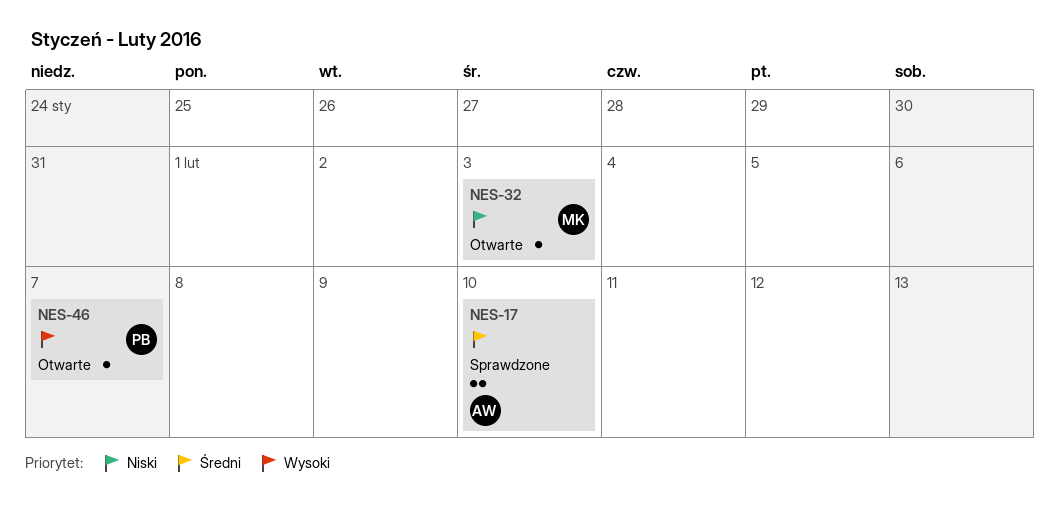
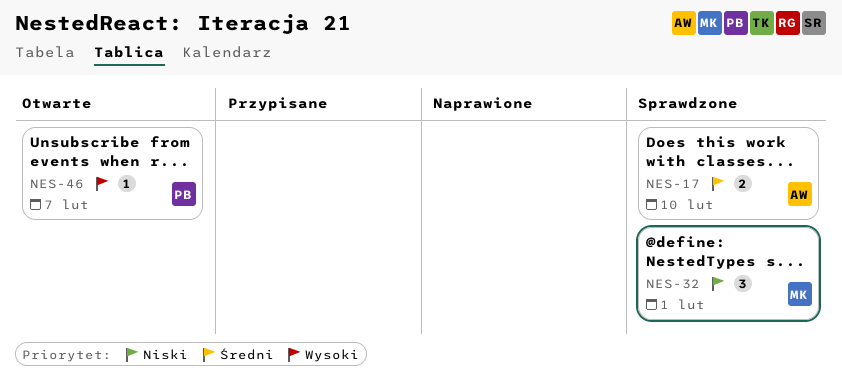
NES-32, status: Otwarte -> Sprawdzone
NES-32, estimate: 1 -> 3
NES-32, due: Feb 3 -> Feb 1

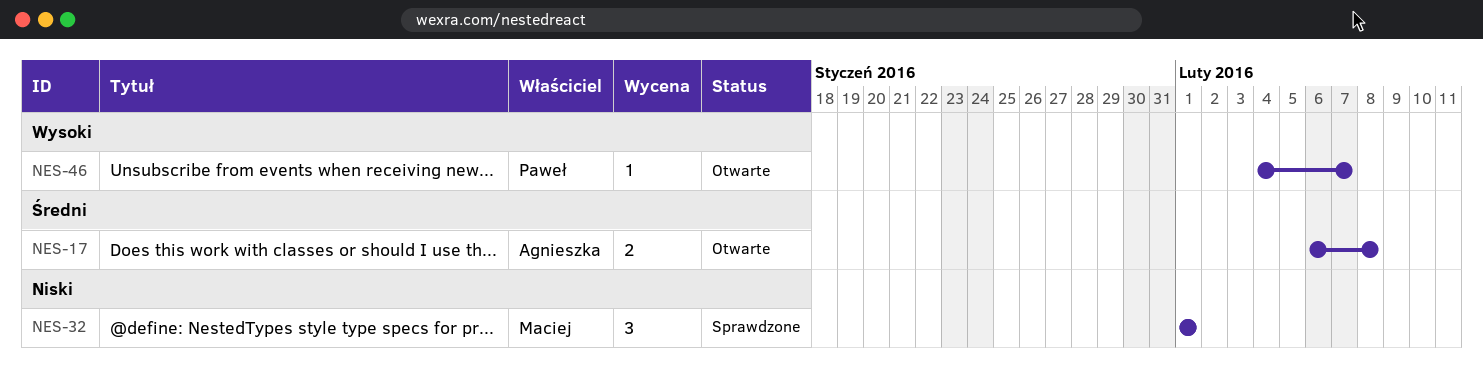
NES-17, status: Sprawdzone -> Otwarte
NES-17, due: Feb 10 -> Feb 8

